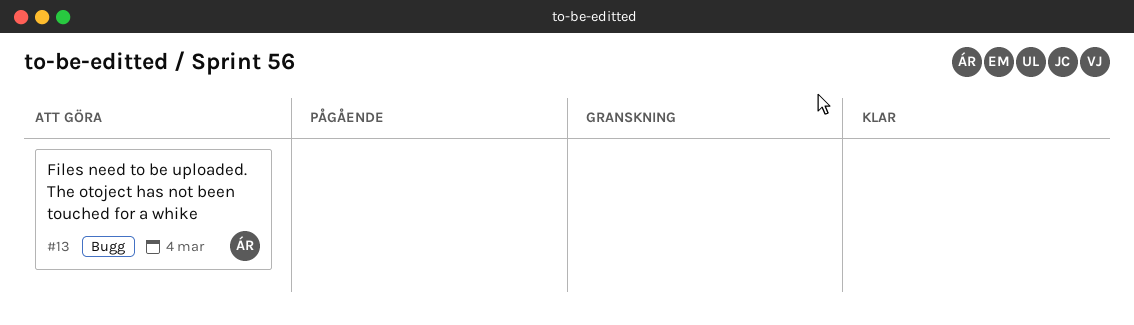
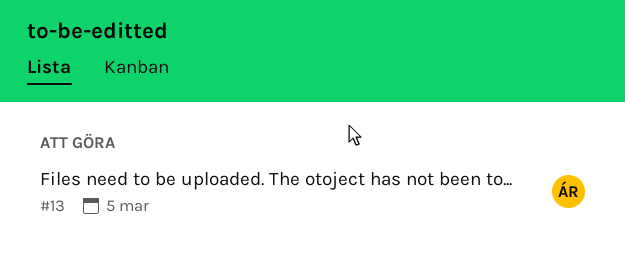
#13, due: Mar 4 -> Mar 5

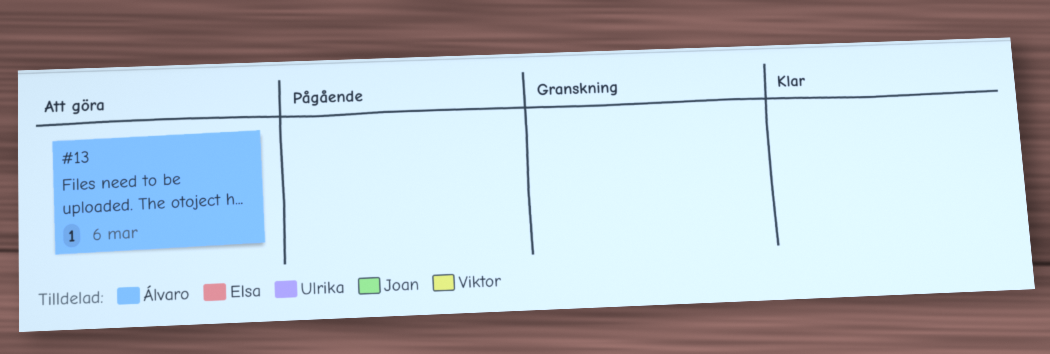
#13, due: Mar 5 -> Mar 6

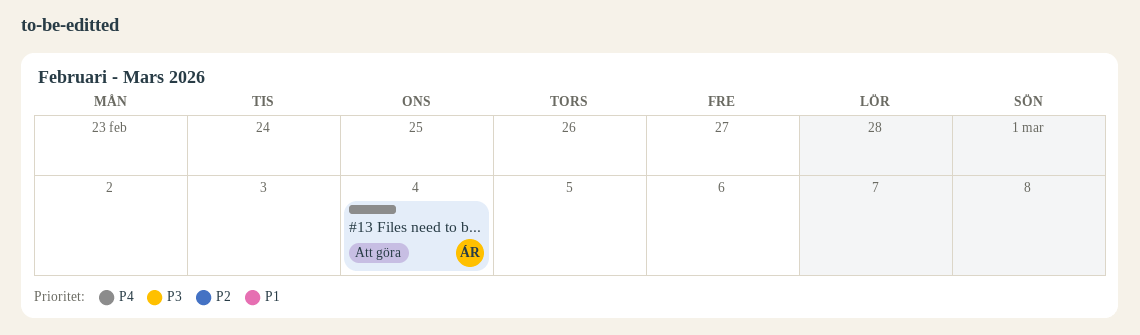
#13, due: Mar 6 -> Mar 4

